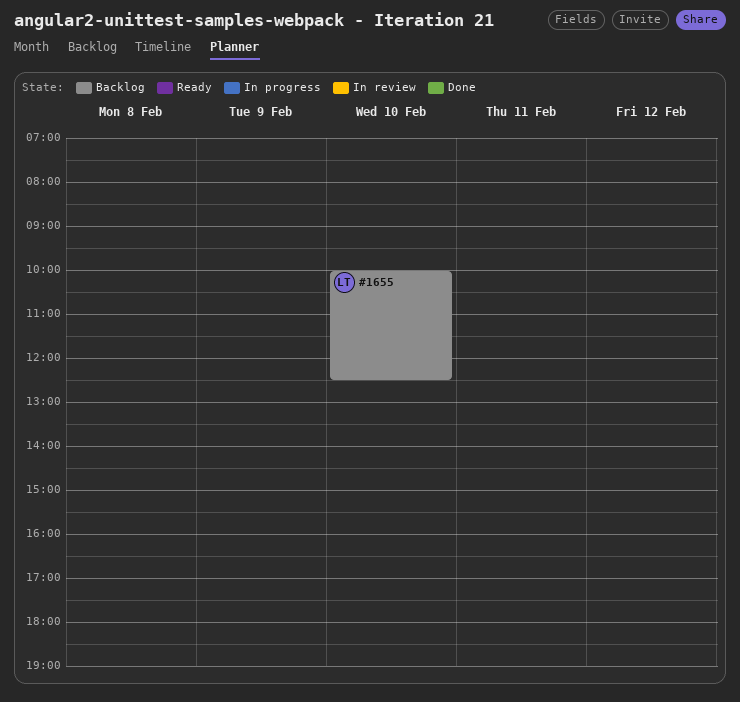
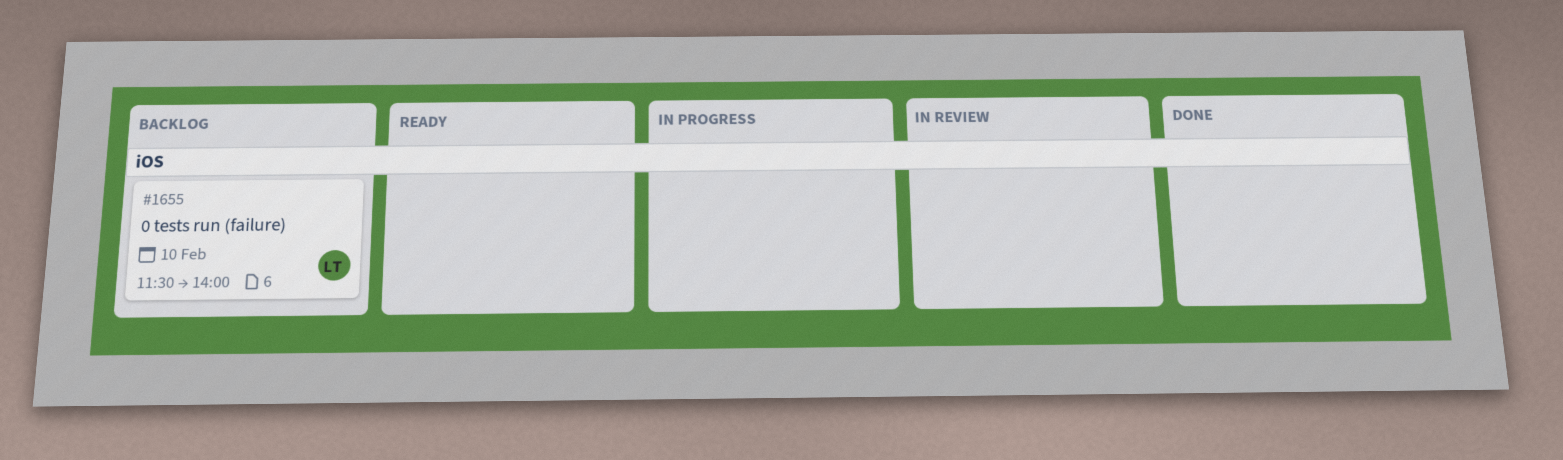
#1655, begins: 10:00 -> 11:30
#1655, ends: 12:30 -> 14:00

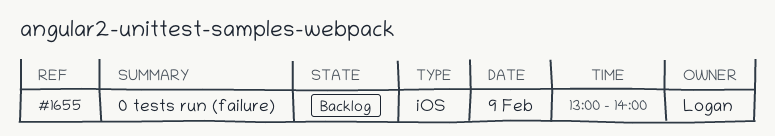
#1655, day: Feb 10 -> Feb 9
#1655, begins: 11:30 -> 13:00

